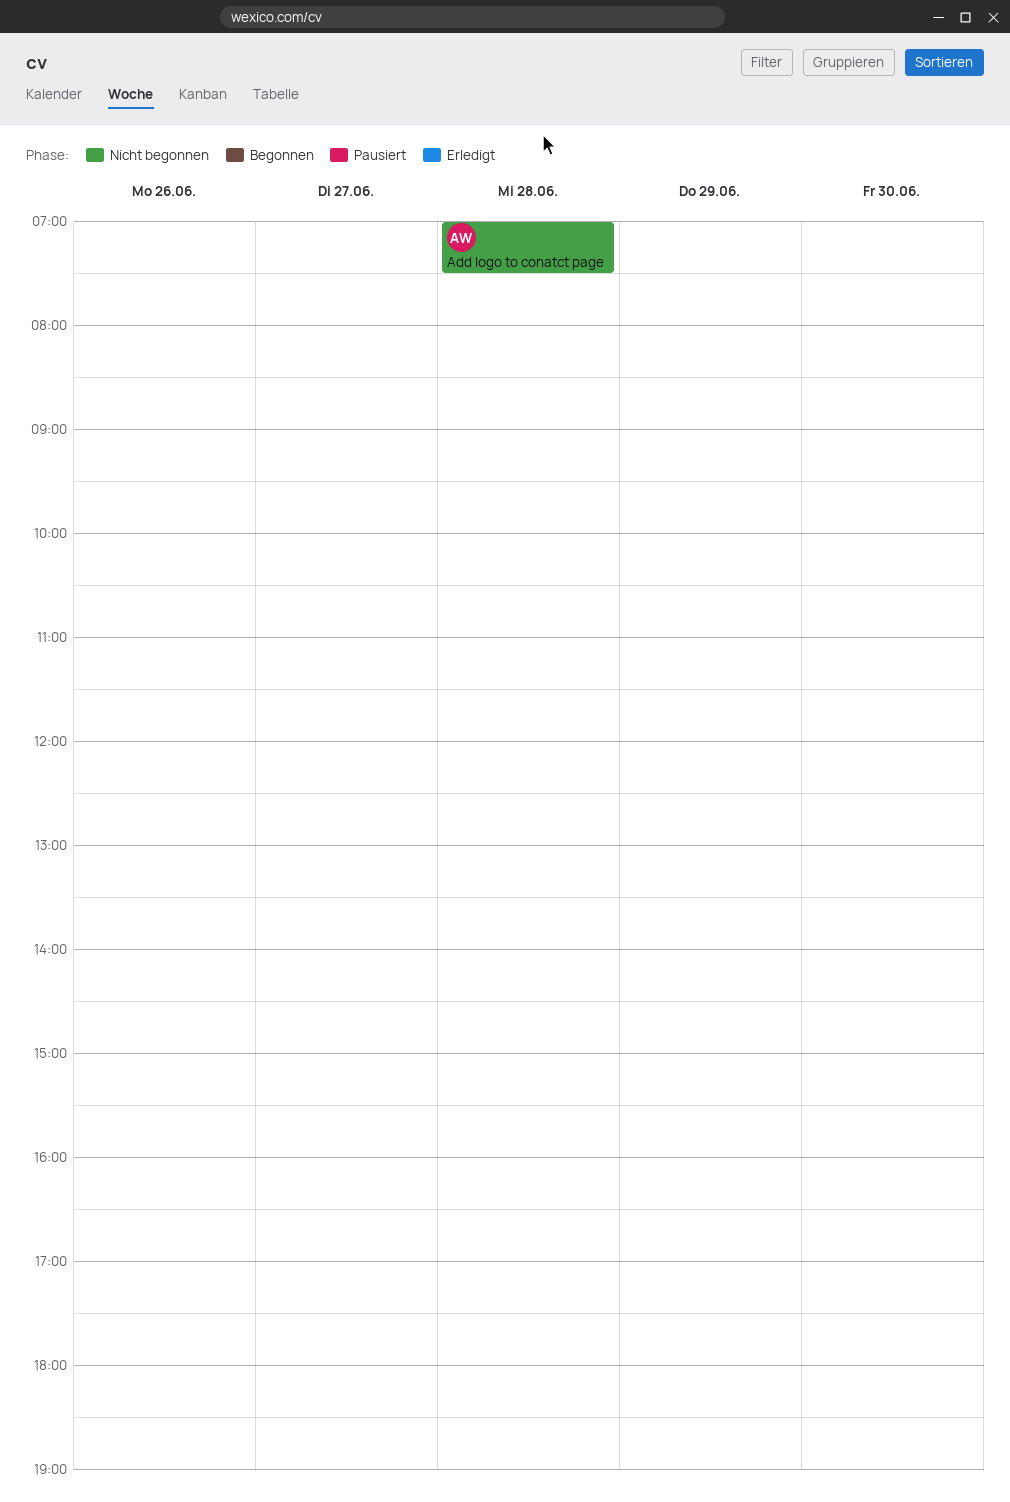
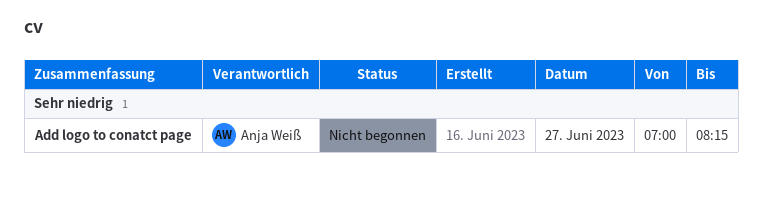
Add logo to conatct page, day: Jun 28 -> Jun 27
Add logo to conatct page, ends: 07:30 -> 08:15

